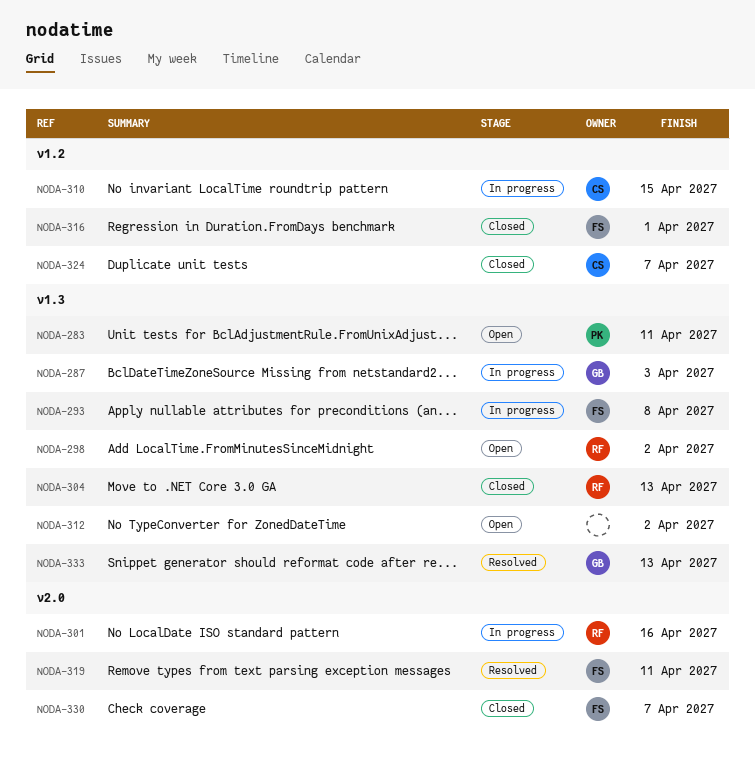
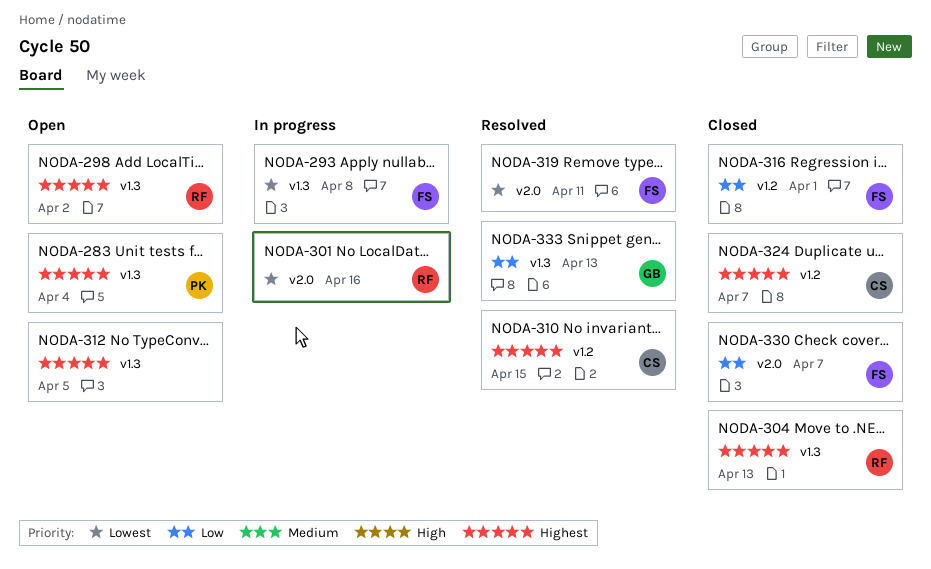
NODA-283, due: Apr 11 -> Apr 4
NODA-287: present -> none
NODA-310, status: In progress -> Resolved
NODA-312, due: Apr 2 -> Apr 5

